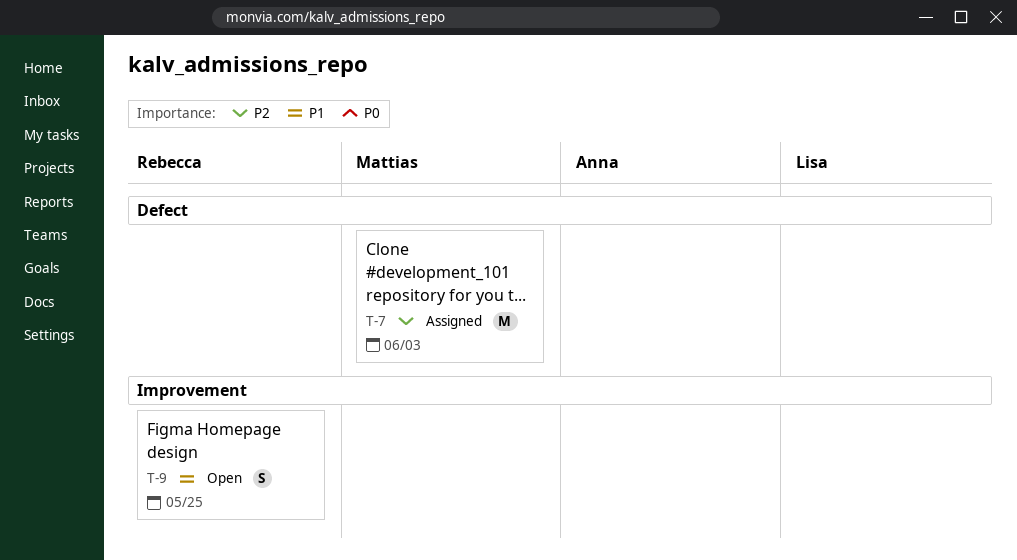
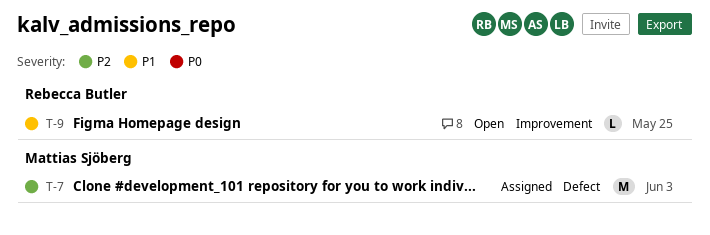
T-9, estimate: S -> L

